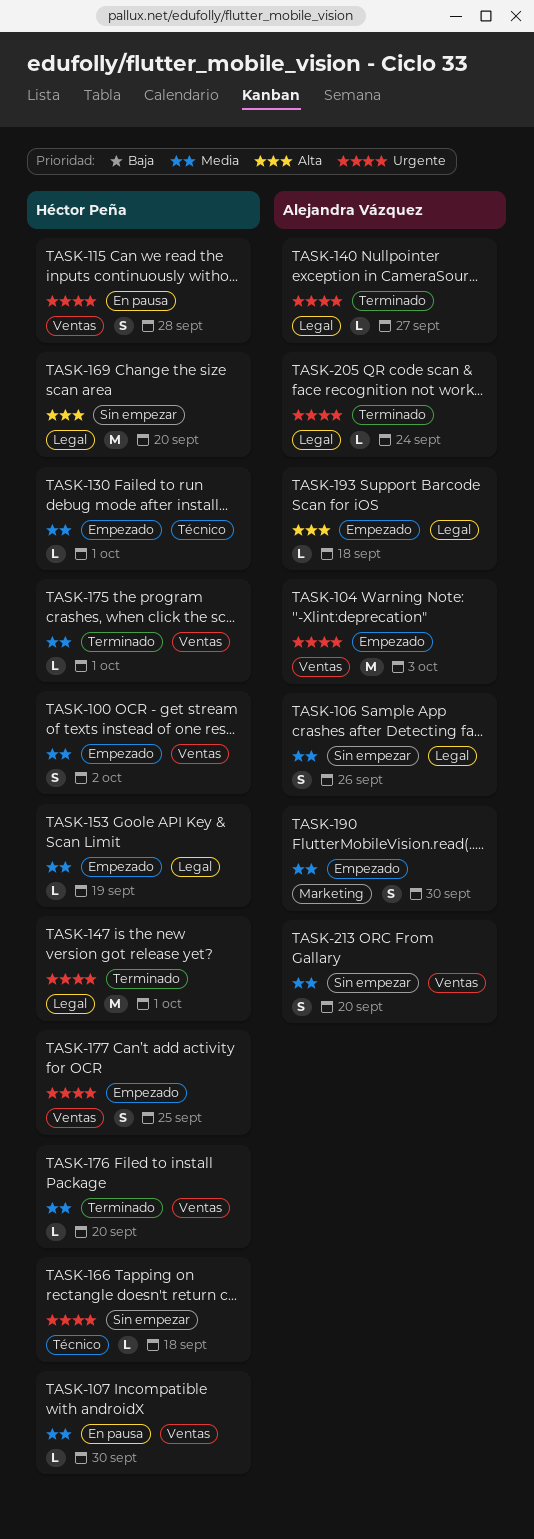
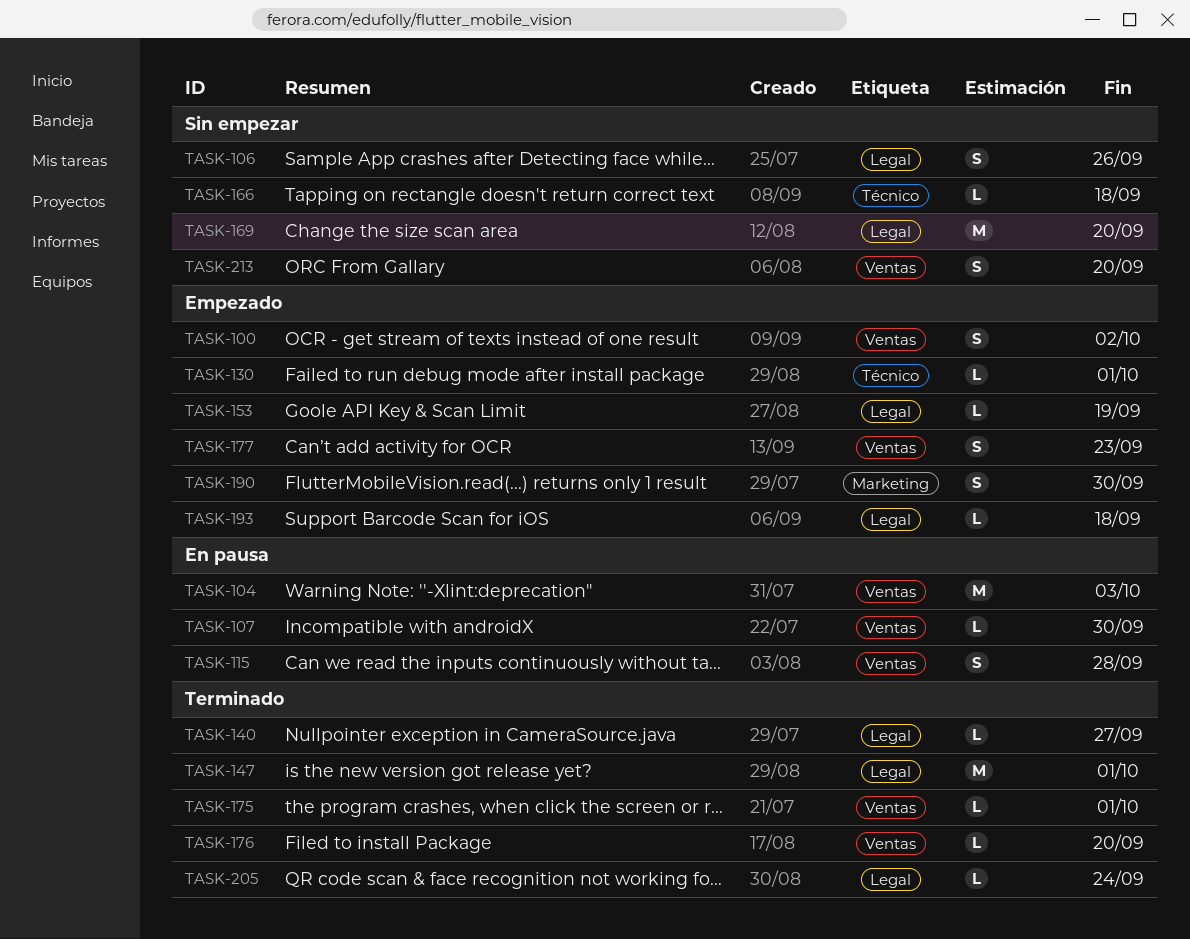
TASK-104, status: Empezado -> En pausa
TASK-177, due: Sep 25 -> Sep 23

